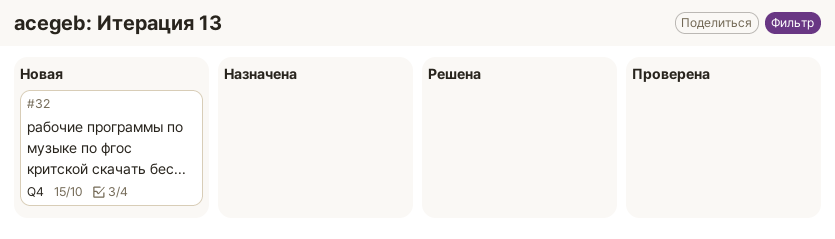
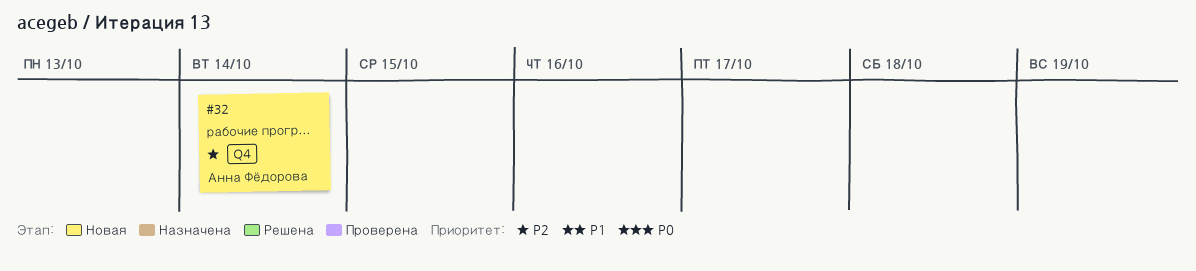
#32, due: Oct 15 -> Oct 14

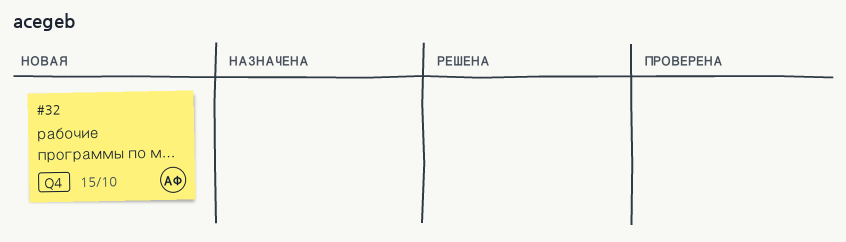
#32, due: Oct 14 -> Oct 15

